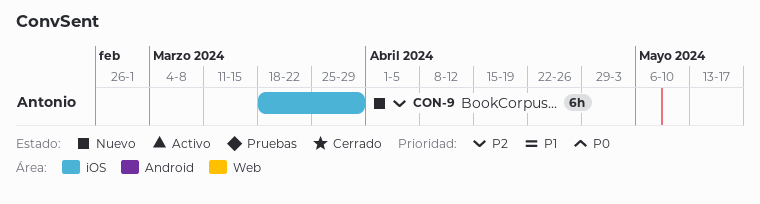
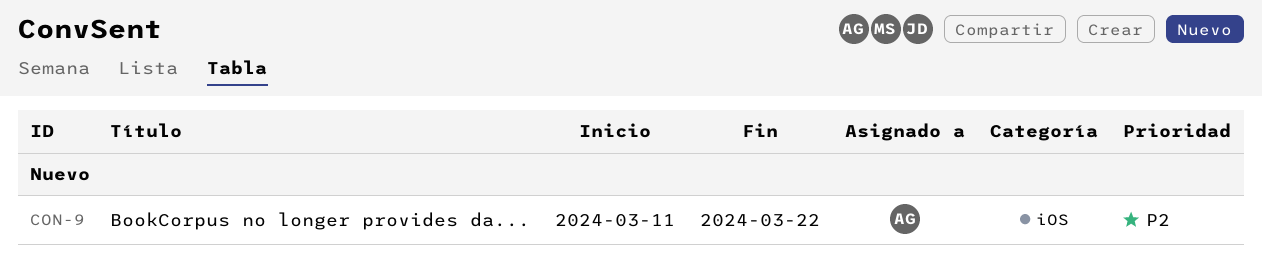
CON-9, start: Mar 18 -> Mar 11
CON-9, due: Mar 29 -> Mar 22

